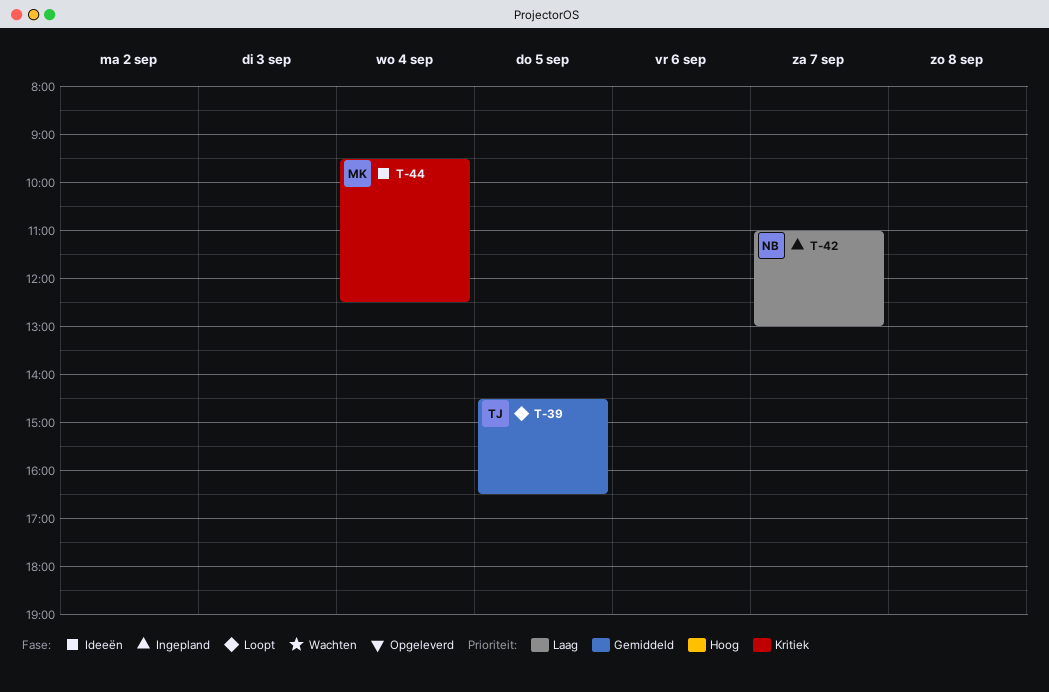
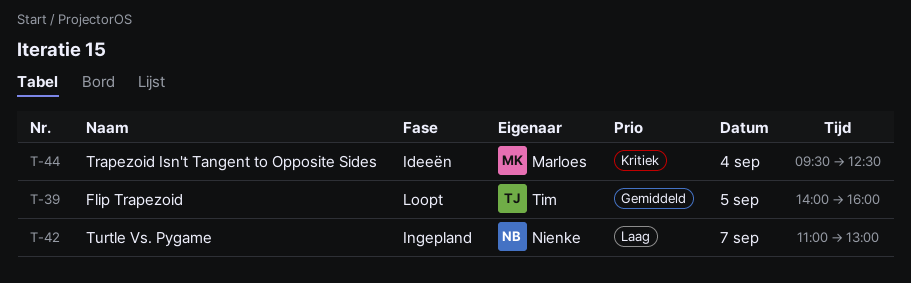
T-39, begins: 14:30 -> 14:00
T-39, ends: 16:30 -> 16:00

